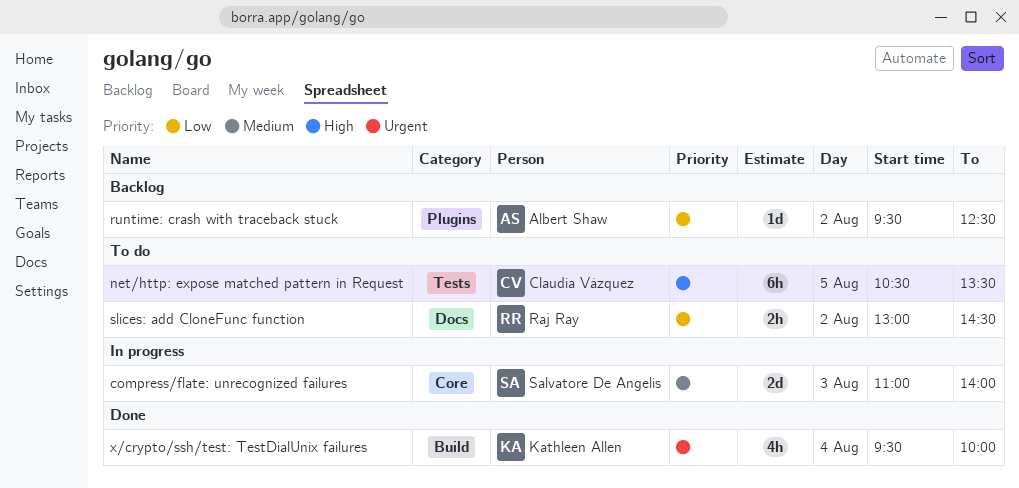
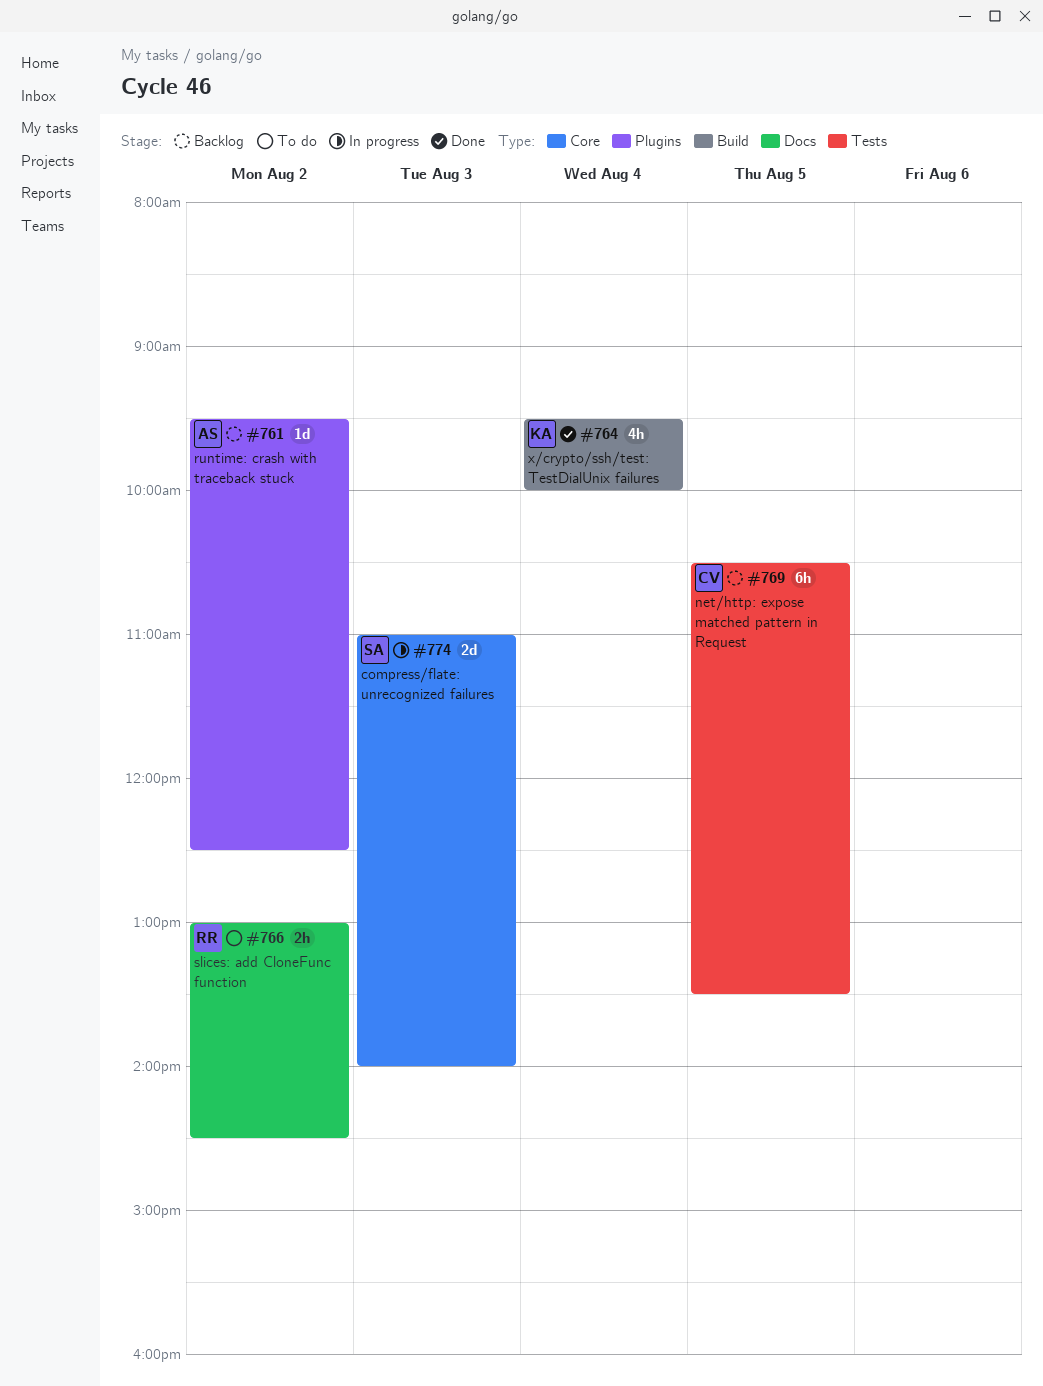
net/http: expose matched pattern in Request, status: To do -> Backlog

